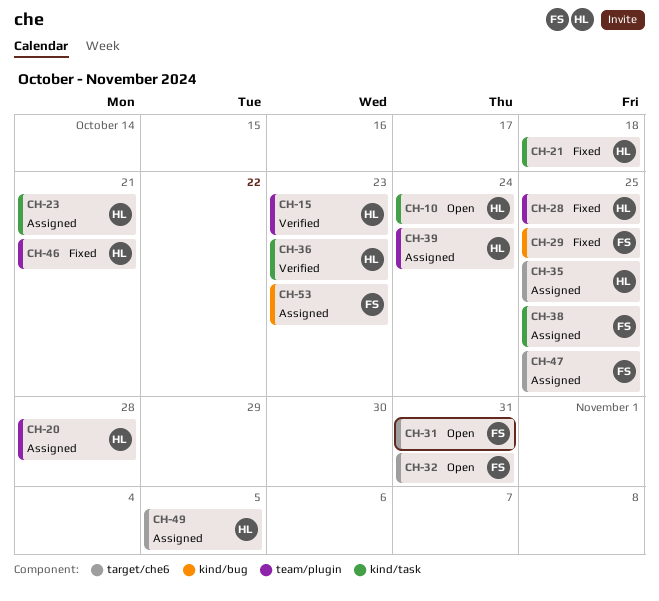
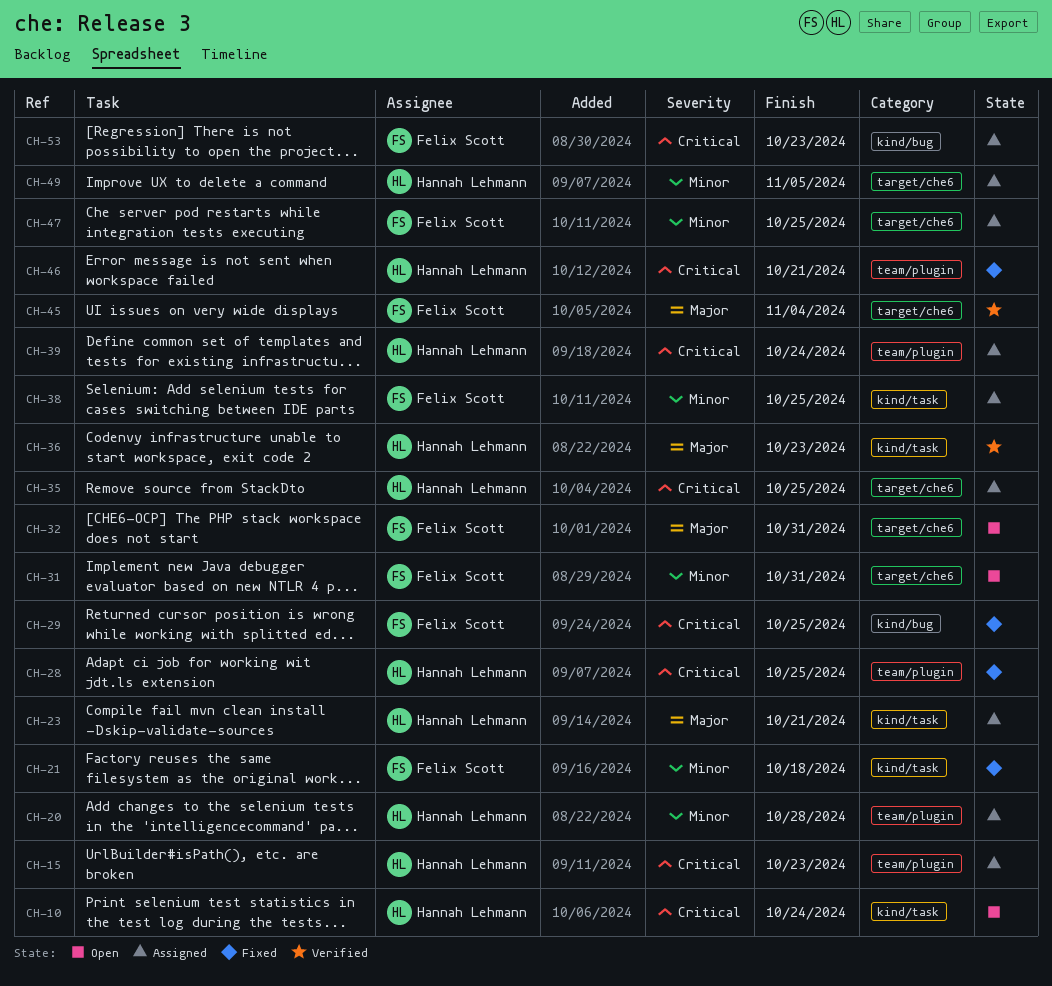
CH-15, status: Verified -> Assigned
CH-21, owner: Hannah Lehmann -> Felix Scott
CH-45: none -> present

